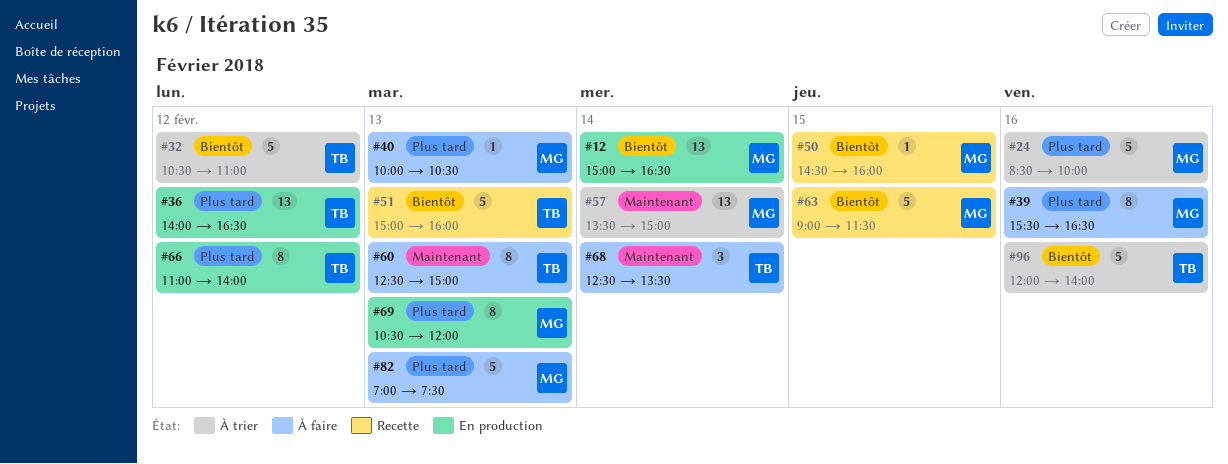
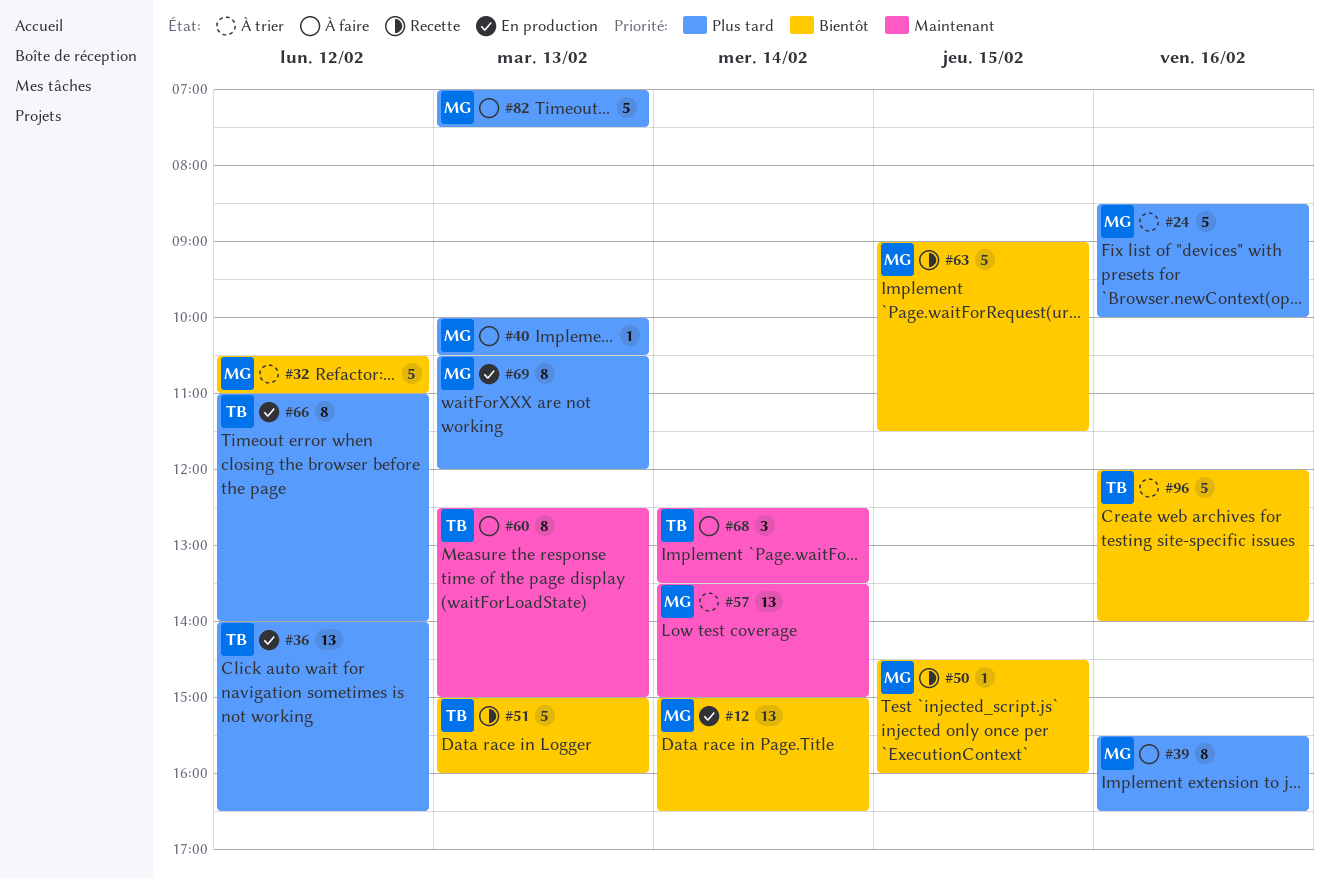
#32, owner: TB -> MG

